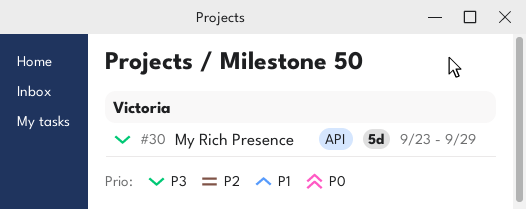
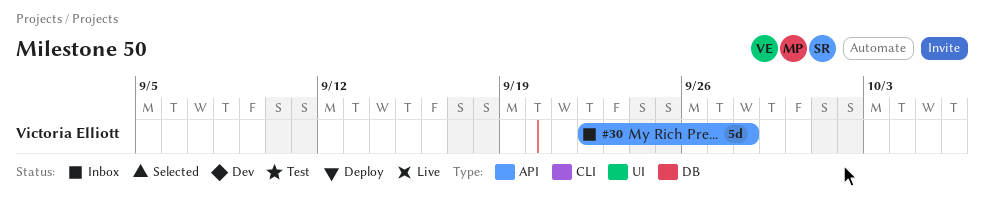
#30, start: Sep 23 -> Sep 22
#30, due: Sep 29 -> Sep 28

